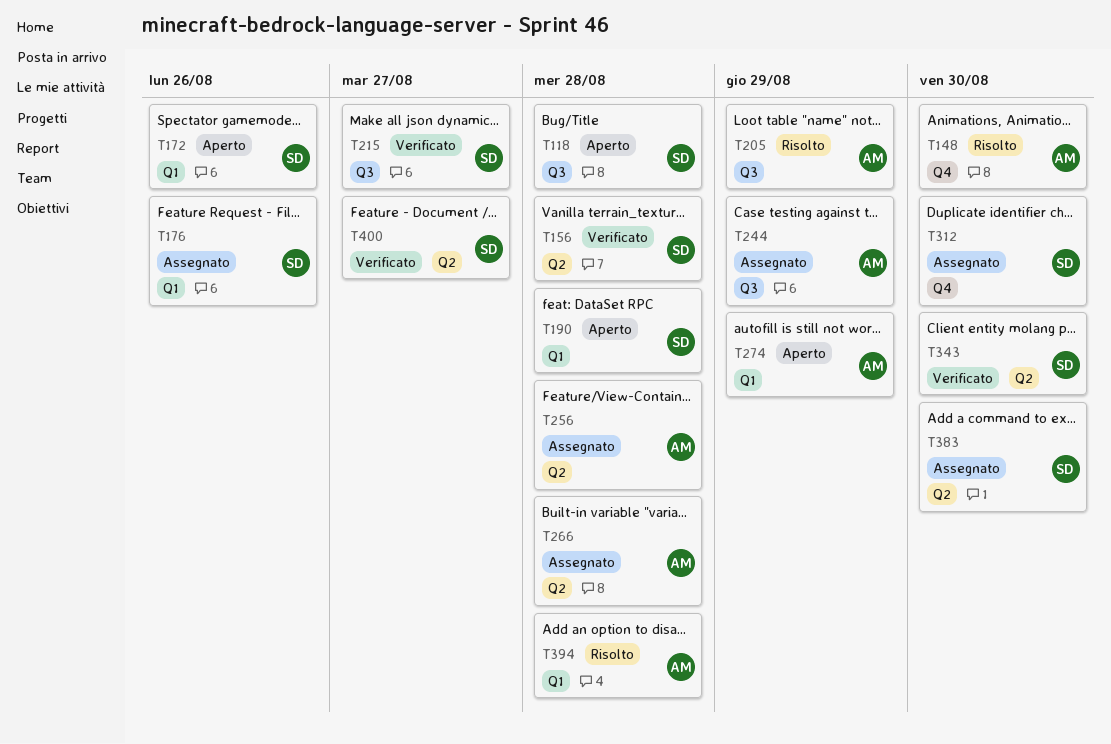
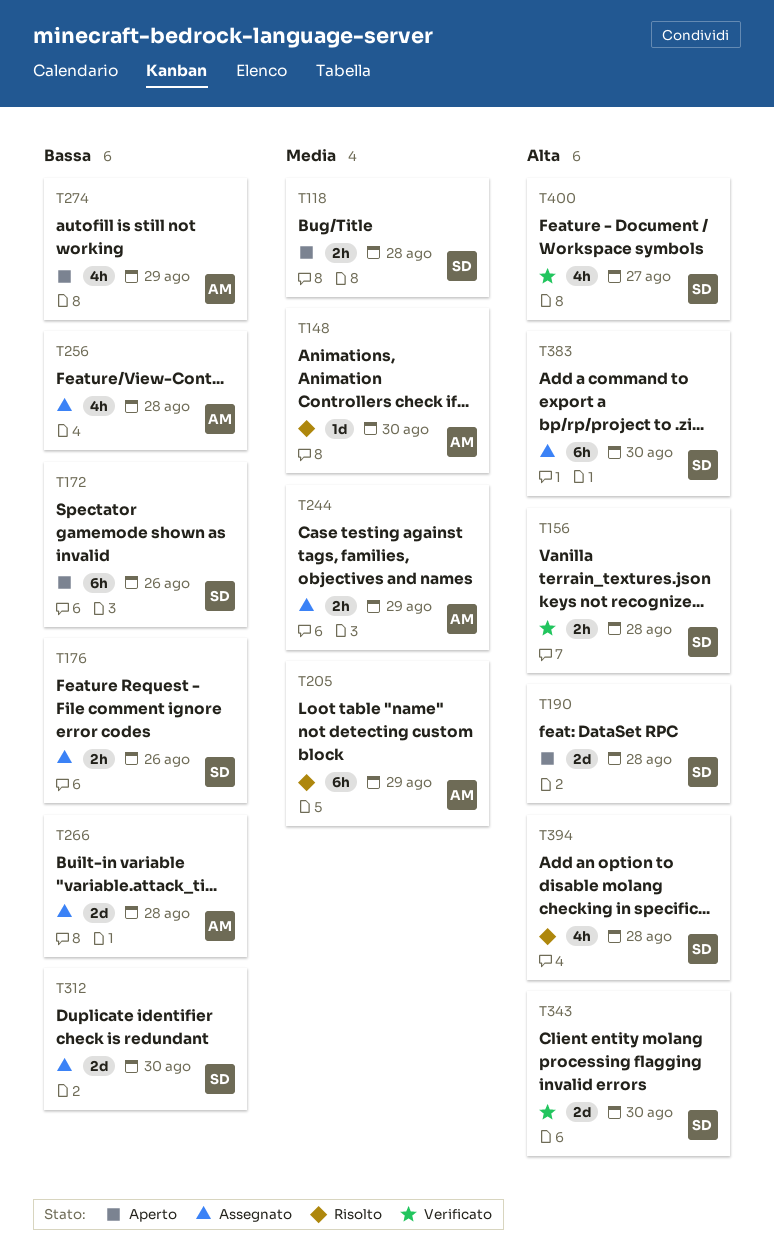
T215: present -> none
T394, owner: AM -> SD

